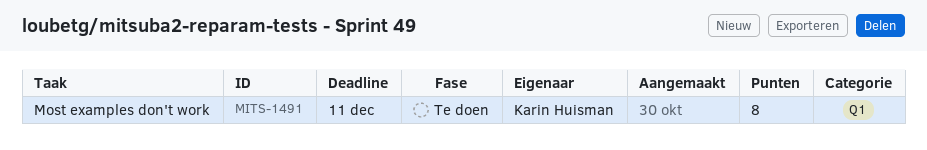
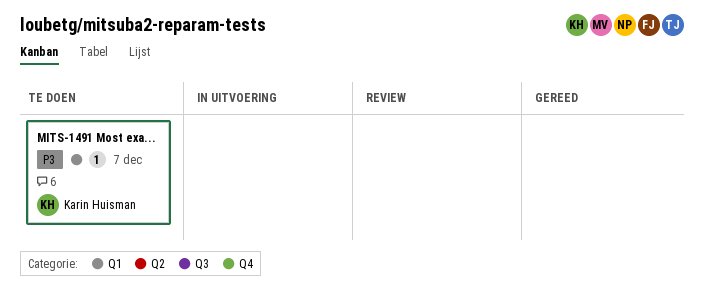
MITS-1491, estimate: 8 -> 1
MITS-1491, due: Dec 11 -> Dec 7

